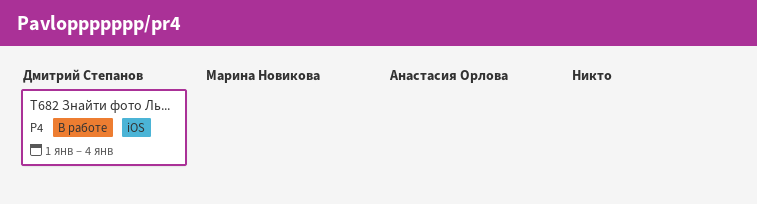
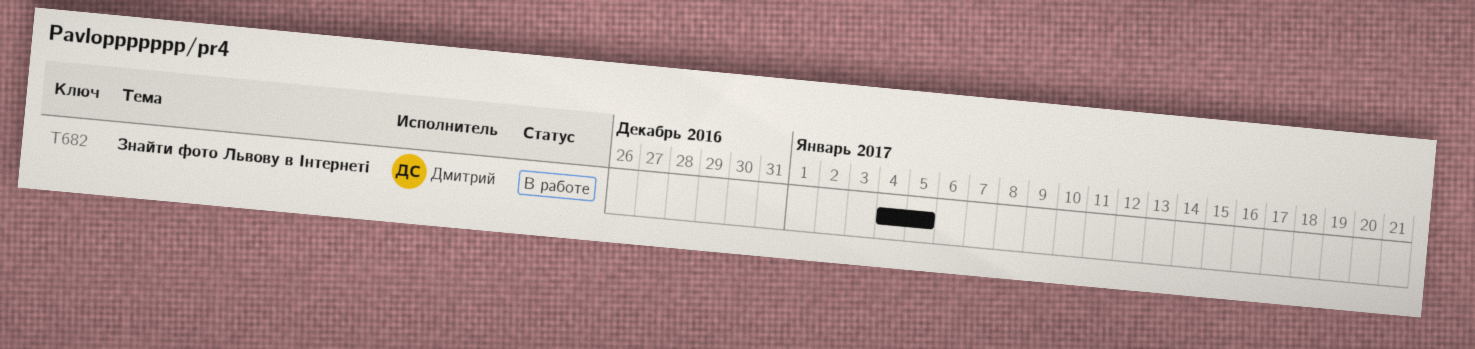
T682, start: Jan 1 -> Jan 4
T682, due: Jan 4 -> Jan 5

